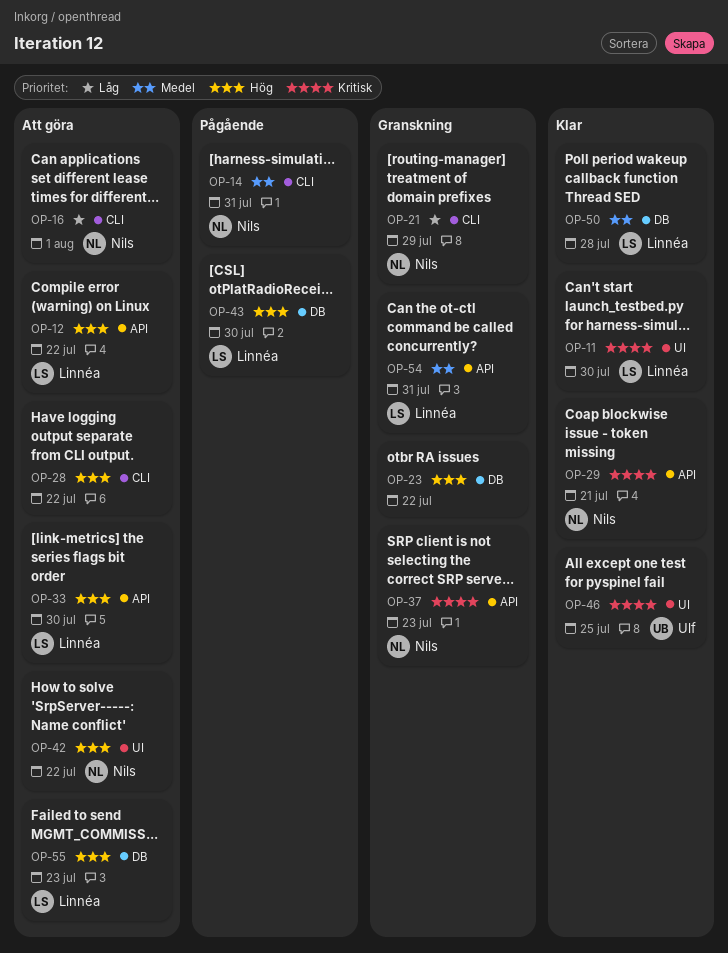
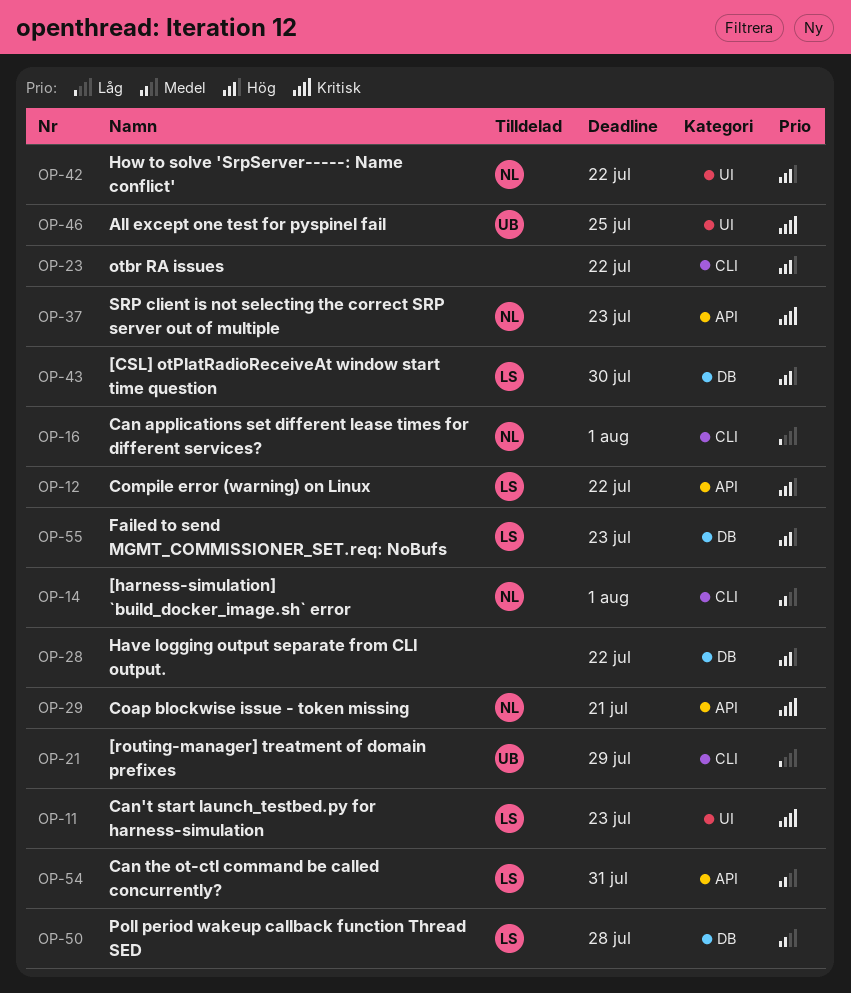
OP-11, due: Jul 30 -> Jul 23
OP-14, due: Jul 31 -> Aug 1
OP-21, owner: Nils -> Ulf
OP-23, label: DB -> CLI
OP-28, label: CLI -> DB
OP-33: present -> none

